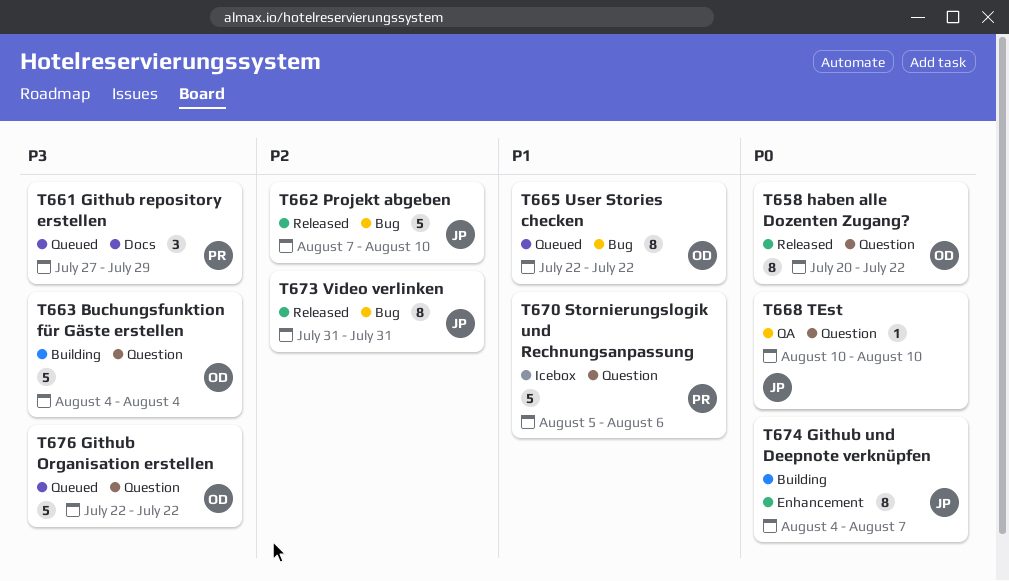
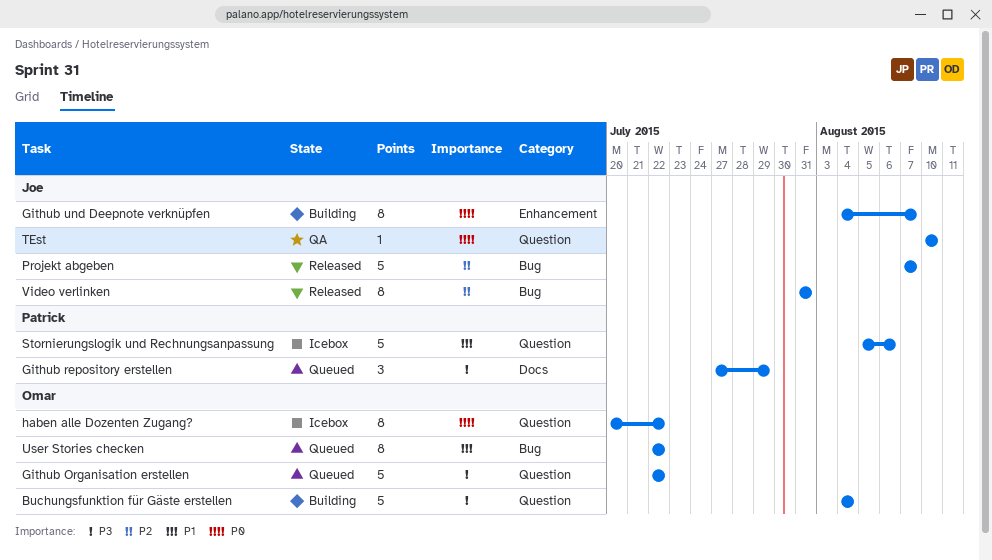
haben alle Dozenten Zugang?, status: Released -> Icebox
Projekt abgeben, due: Aug 10 -> Aug 7

